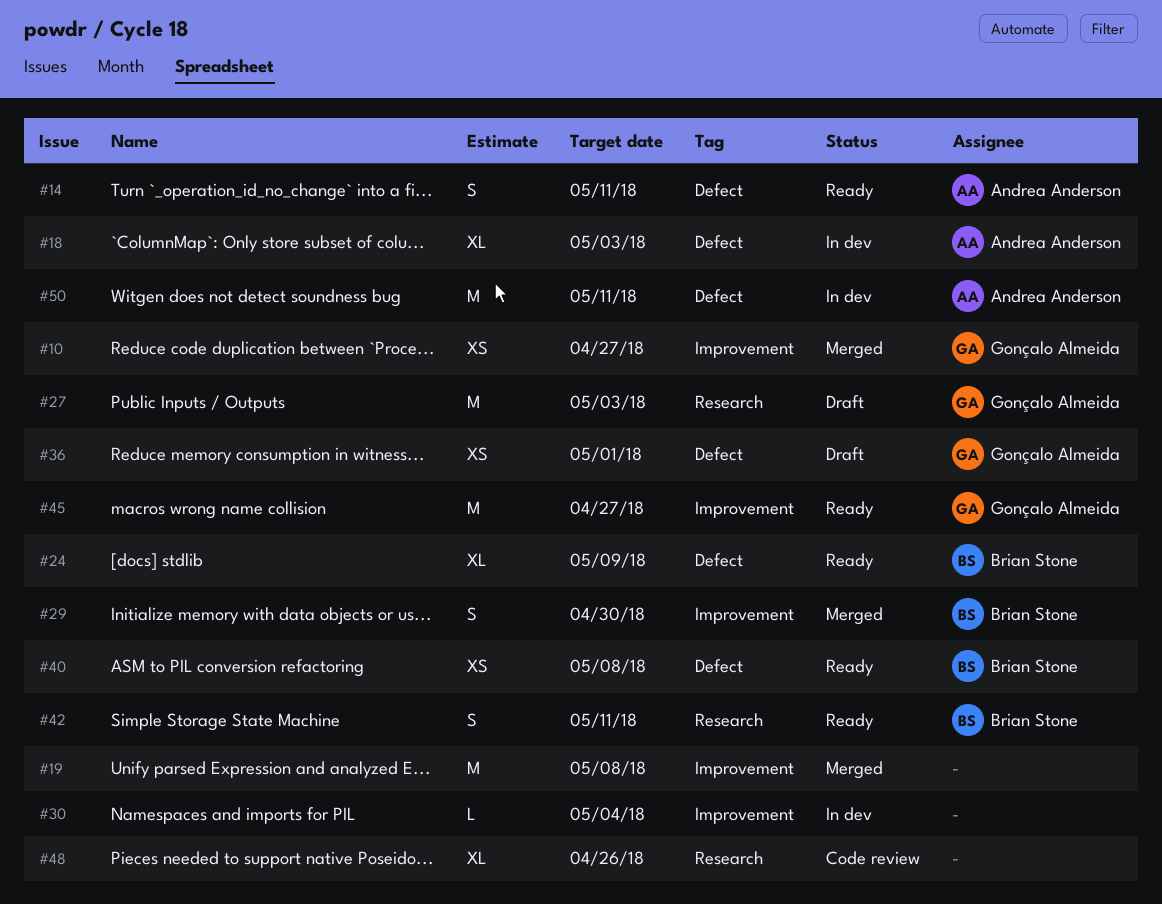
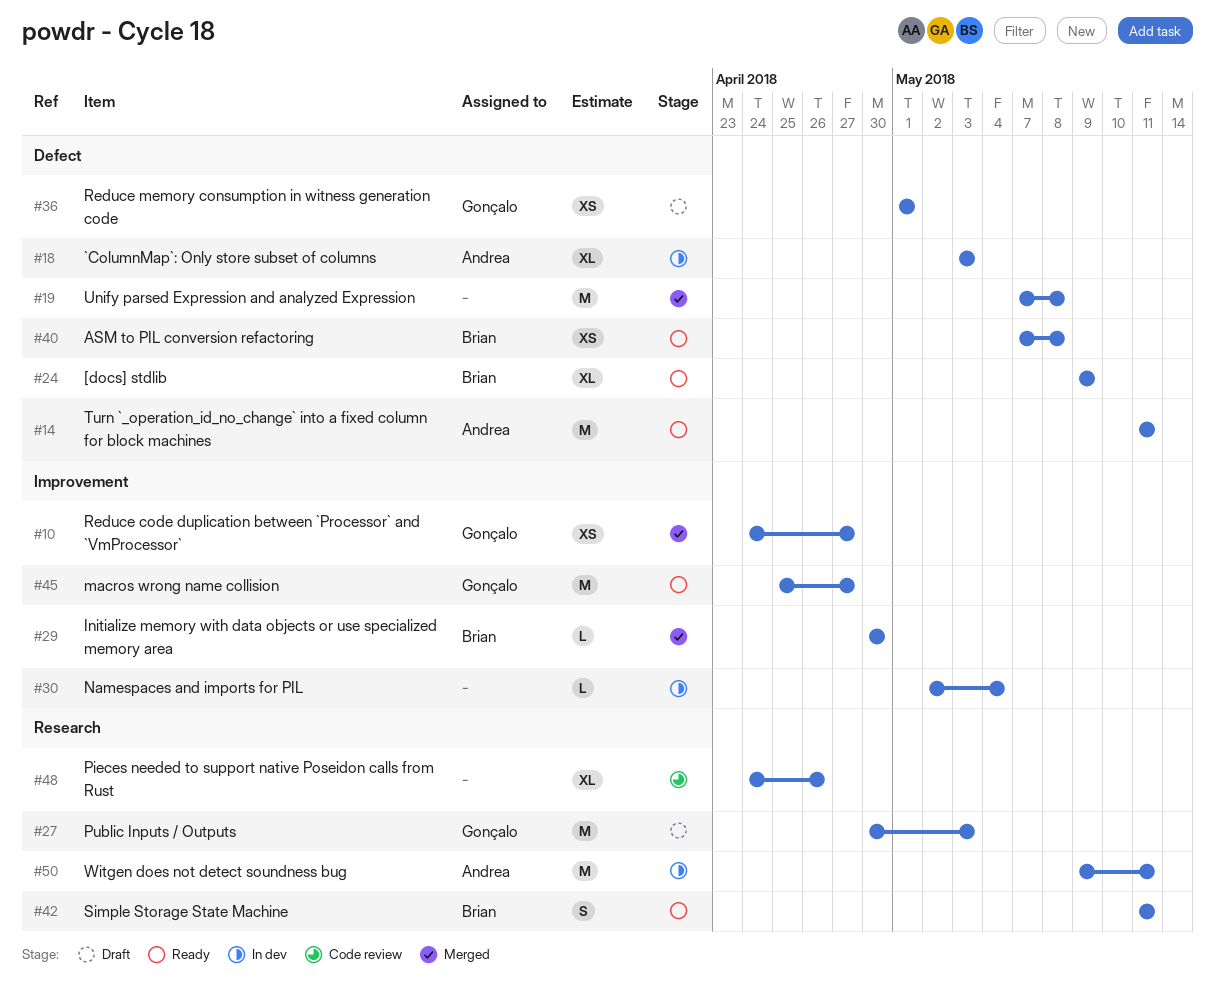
#14, estimate: S -> M
#19, label: Improvement -> Defect
#29, estimate: S -> L
#50, label: Defect -> Research

